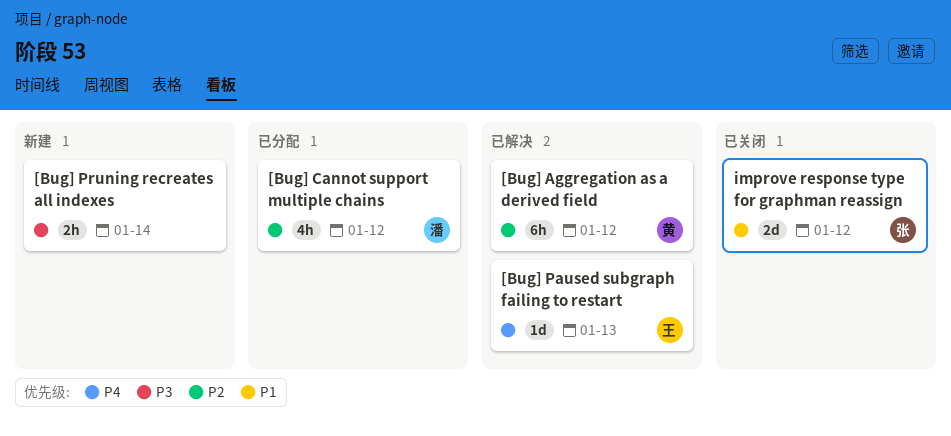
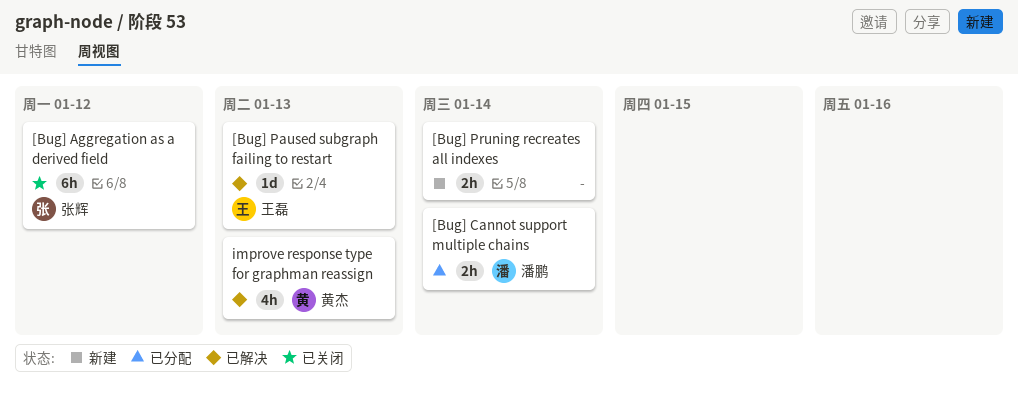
[Bug] Aggregation as a derived field, status: 已解决 -> 已关闭
[Bug] Aggregation as a derived field, owner: 黄杰 -> 张辉
[Bug] Cannot support multiple chains, estimate: 4h -> 2h
[Bug] Cannot support multiple chains, due: Jan 12 -> Jan 14
improve response type for graphman reassign, status: 已关闭 -> 已解决
improve response type for graphman reassign, owner: 张辉 -> 黄杰
improve response type for graphman reassign, estimate: 2d -> 4h
improve response type for graphman reassign, due: Jan 12 -> Jan 13

